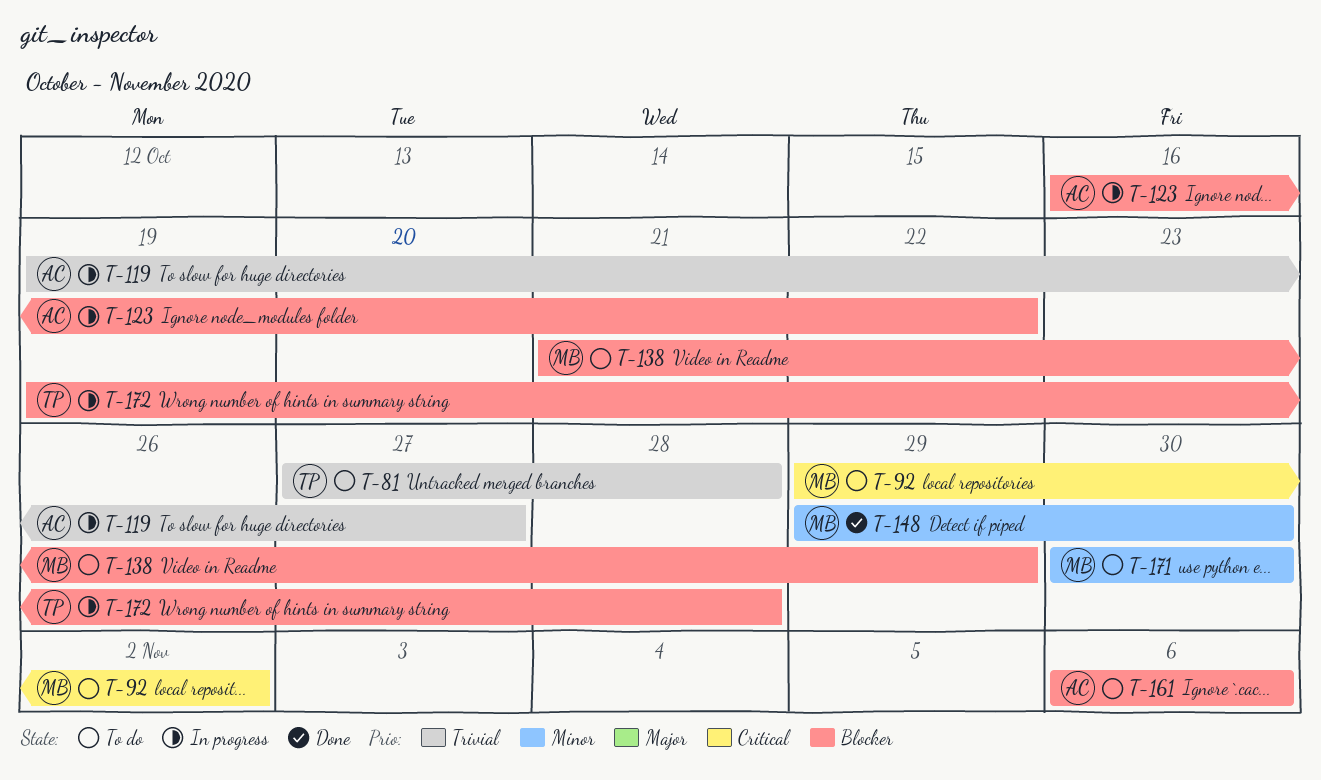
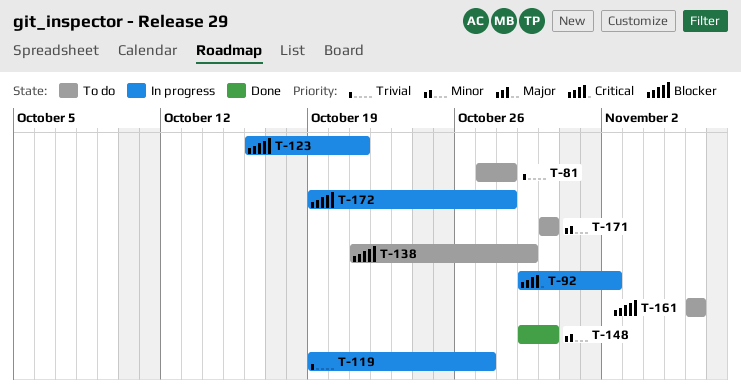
T-92, status: To do -> In progress
T-123, due: Oct 22 -> Oct 21

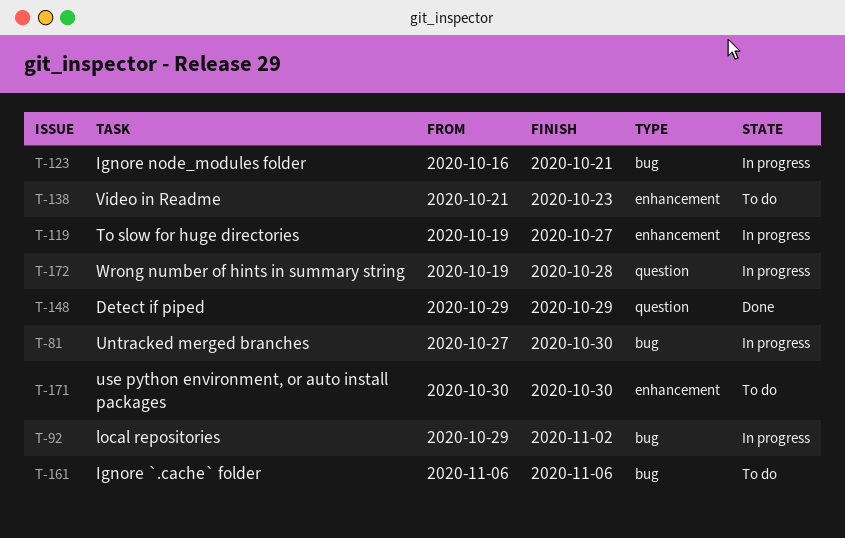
T-81, status: To do -> In progress
T-81, due: Oct 28 -> Oct 30
T-138, due: Oct 29 -> Oct 23
T-148, due: Oct 30 -> Oct 29

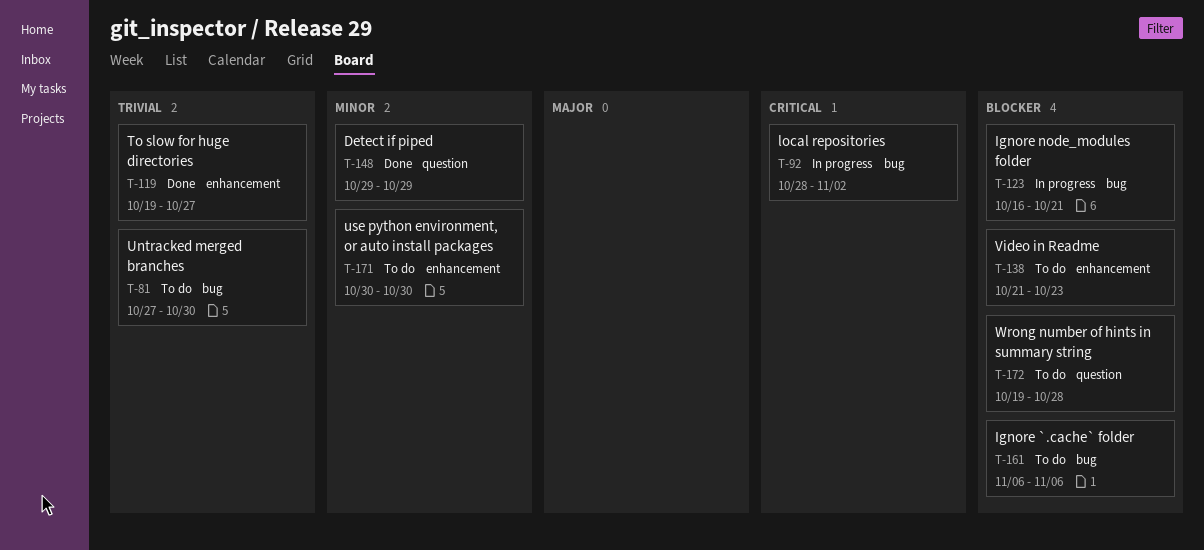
T-81, status: In progress -> To do
T-92, start: Oct 29 -> Oct 28
T-119, status: In progress -> Done
T-172, status: In progress -> To do

